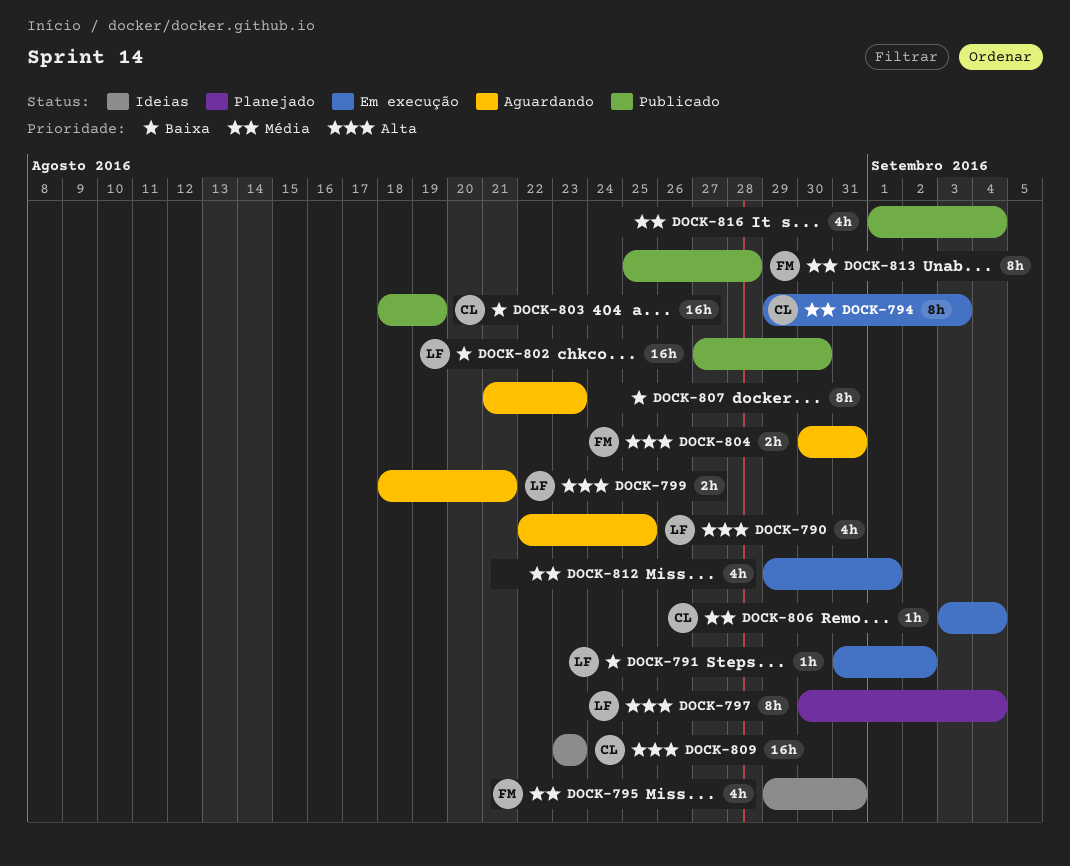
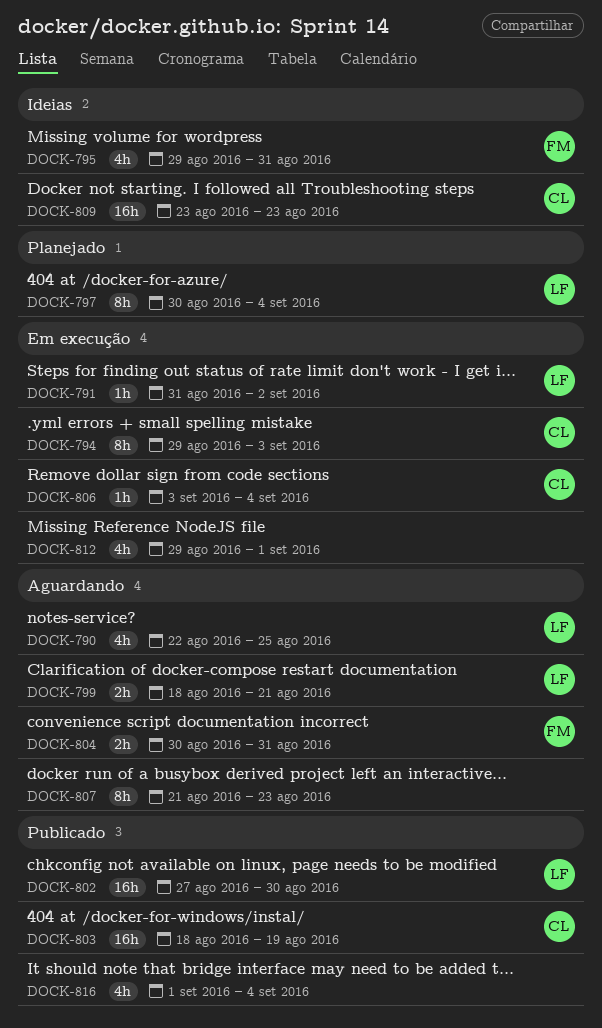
DOCK-813: present -> none

